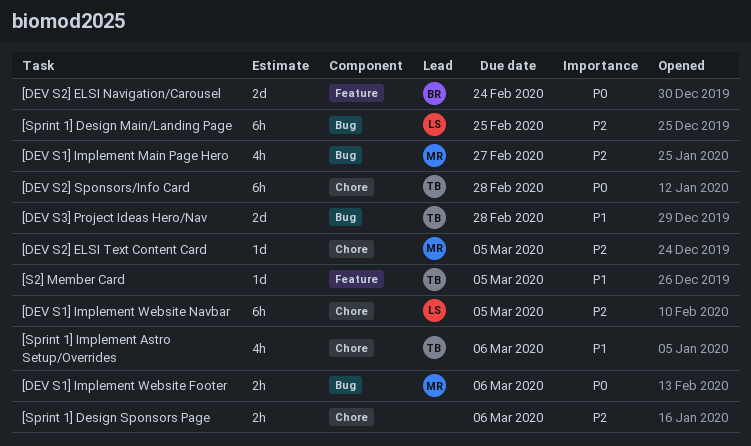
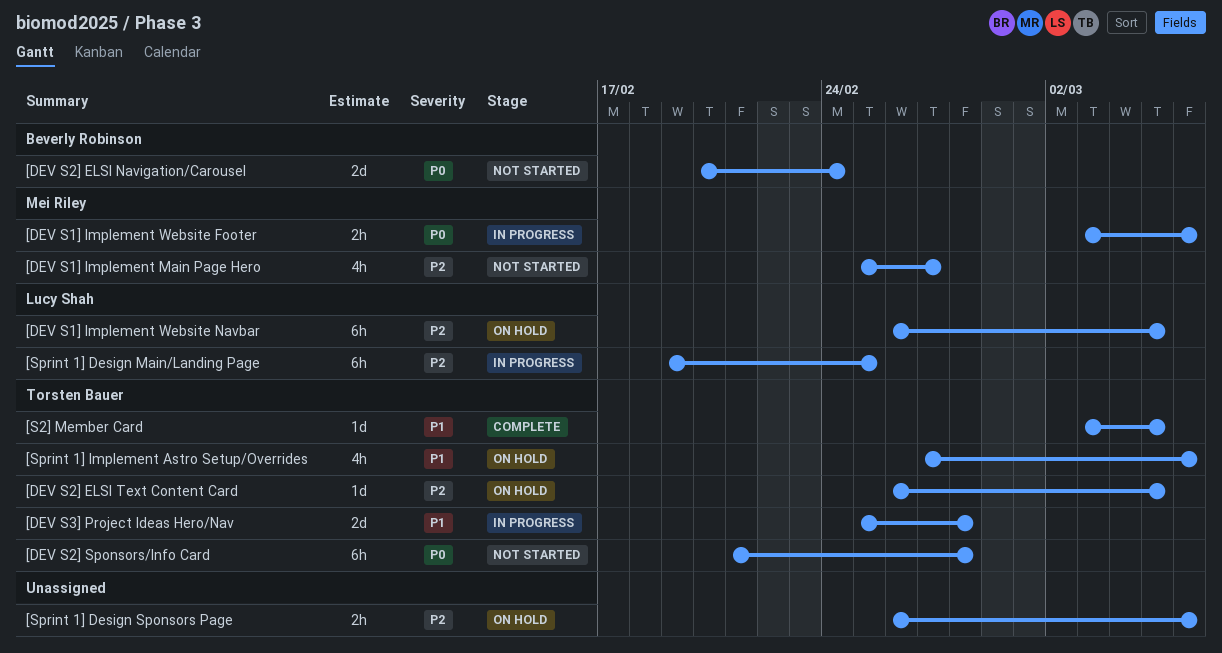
[DEV S2] ELSI Text Content Card, owner: Mei Riley -> Torsten Bauer

